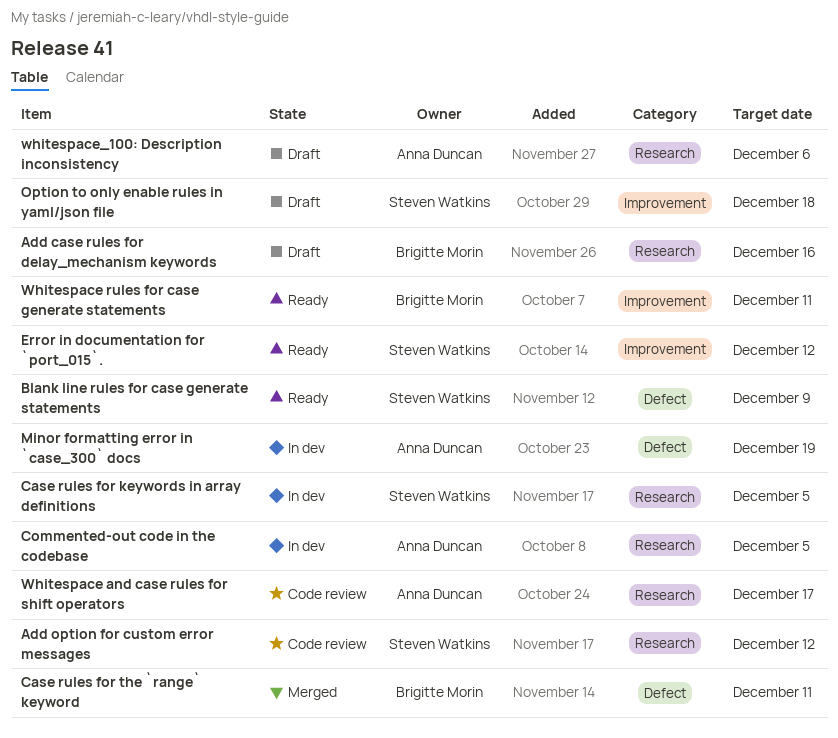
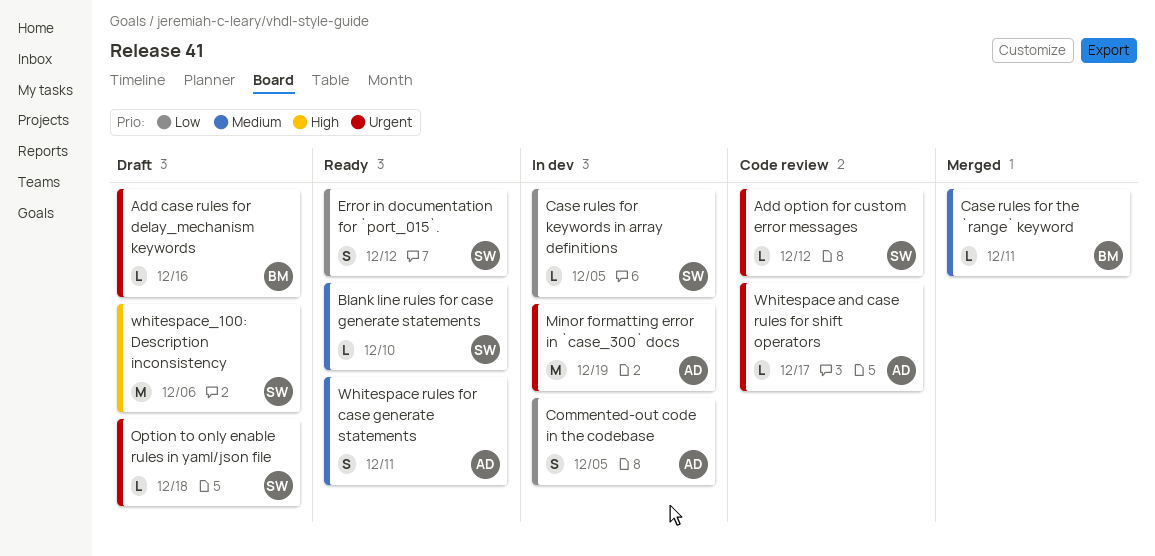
Blank line rules for case generate statements, due: Dec 9 -> Dec 10
Whitespace rules for case generate statements, owner: Brigitte Morin -> Anna Duncan
whitespace_100: Description inconsistency, owner: Anna Duncan -> Steven Watkins

